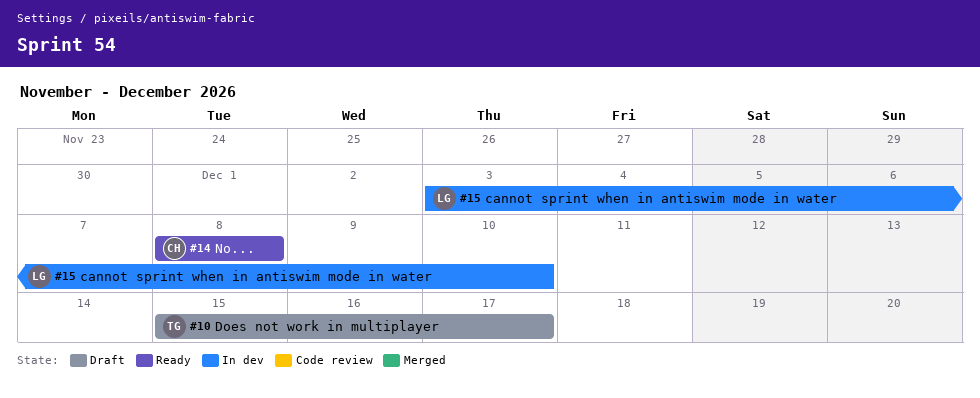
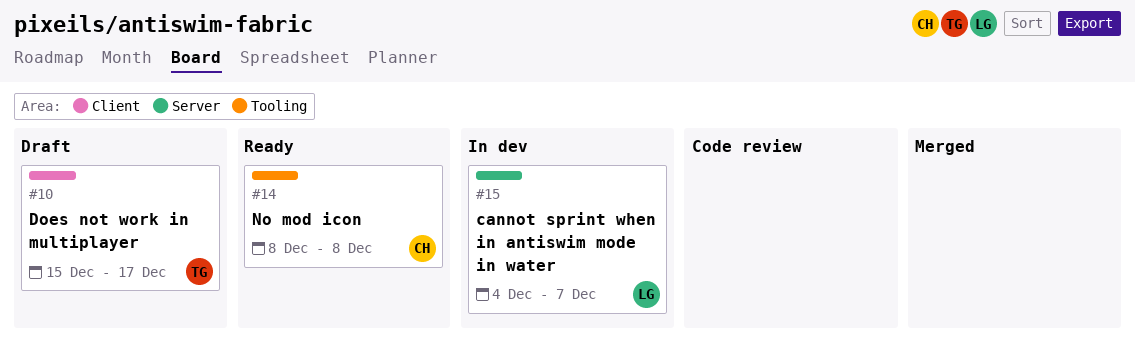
#15, start: Dec 3 -> Dec 4
#15, due: Dec 10 -> Dec 7

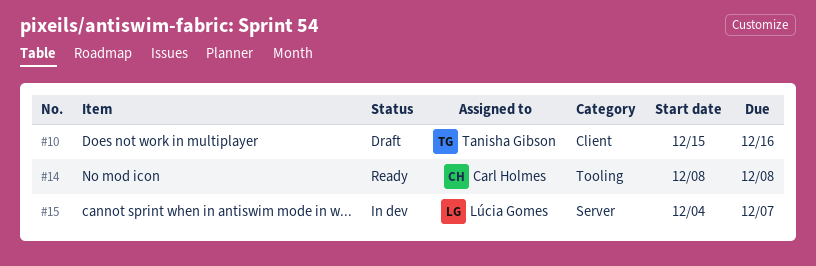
#10, due: Dec 17 -> Dec 16

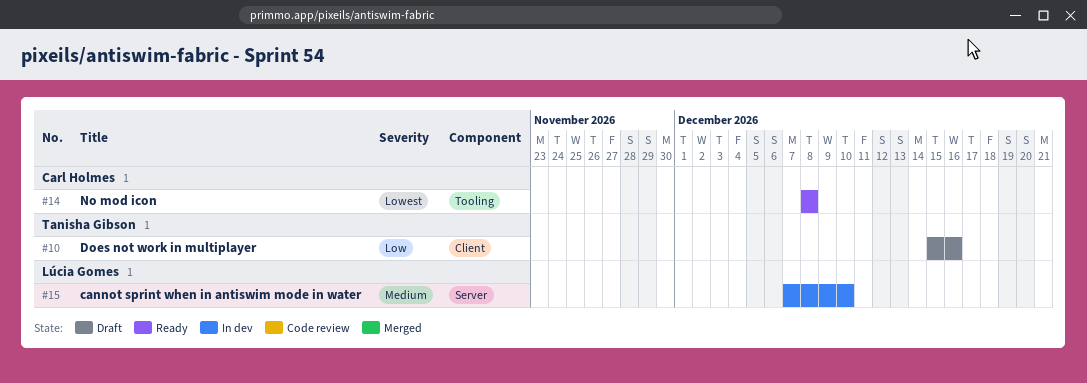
#15, start: Dec 4 -> Dec 7
#15, due: Dec 7 -> Dec 10

